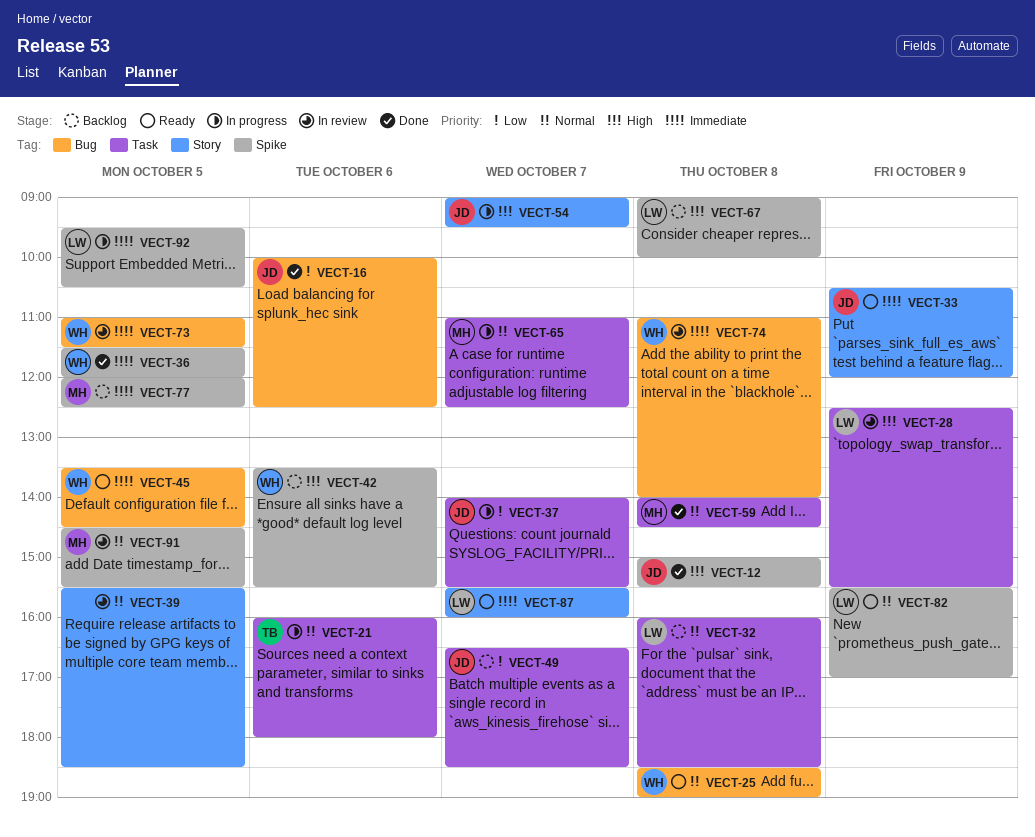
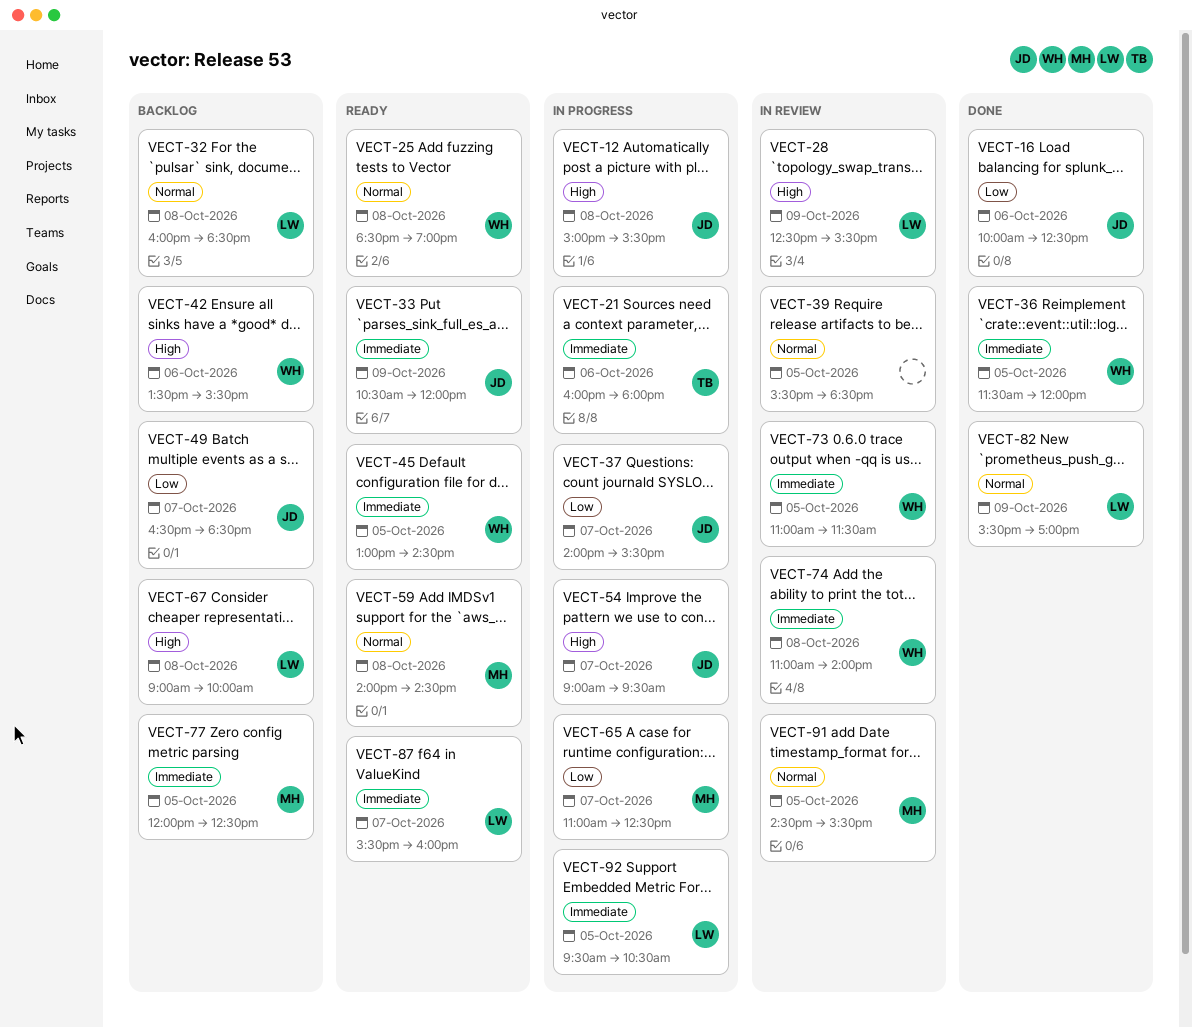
VECT-12, status: Done -> In progress
VECT-21, priority: Normal -> Immediate
VECT-45, begins: 13:30 -> 13:00
VECT-59, status: Done -> Ready
VECT-65, priority: Normal -> Low
VECT-82, status: Ready -> Done

